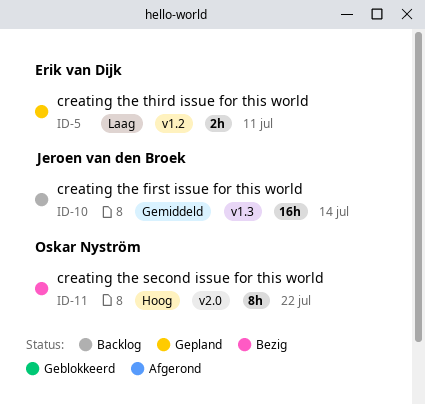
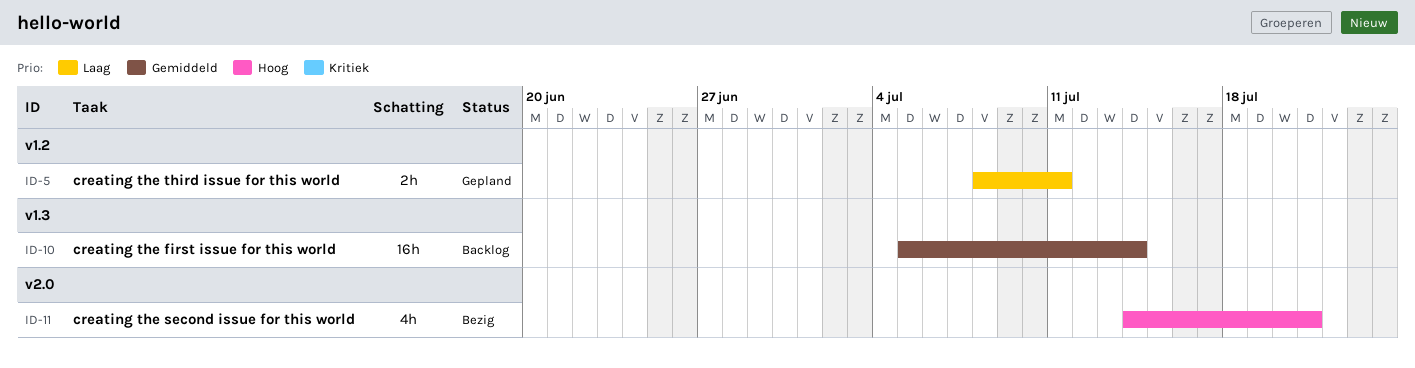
ID-11, estimate: 8h -> 4h
ID-11, due: Jul 22 -> Jul 21

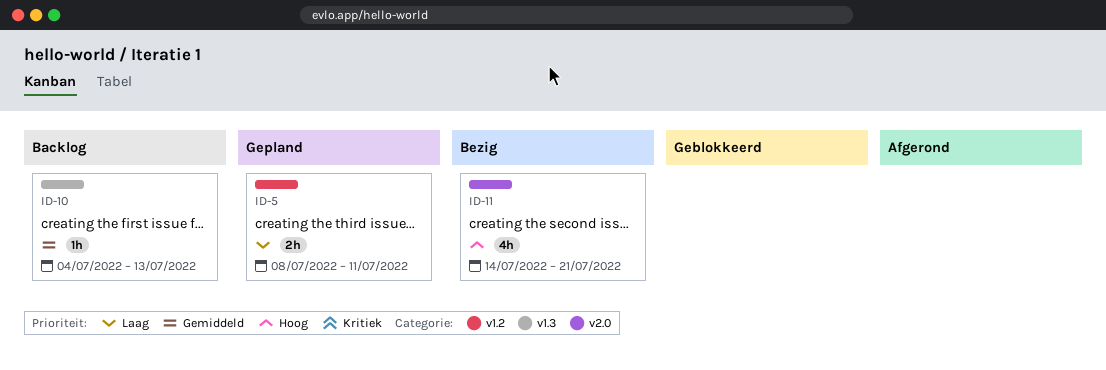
ID-10, estimate: 16h -> 1h
ID-10, start: Jul 5 -> Jul 4
ID-10, due: Jul 14 -> Jul 13

